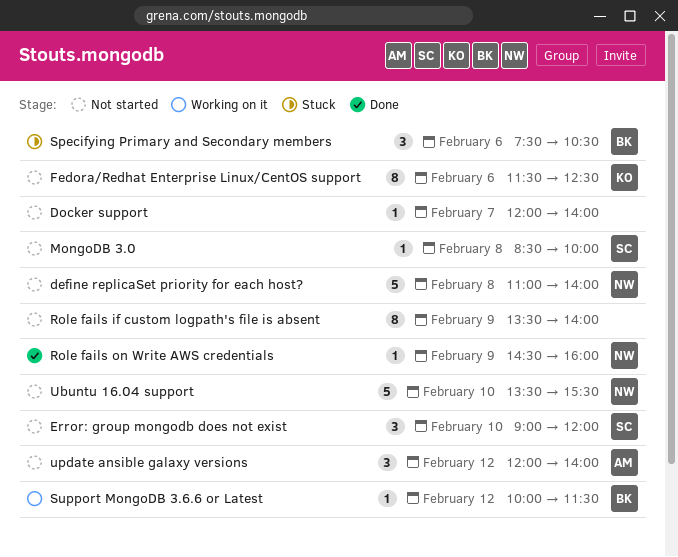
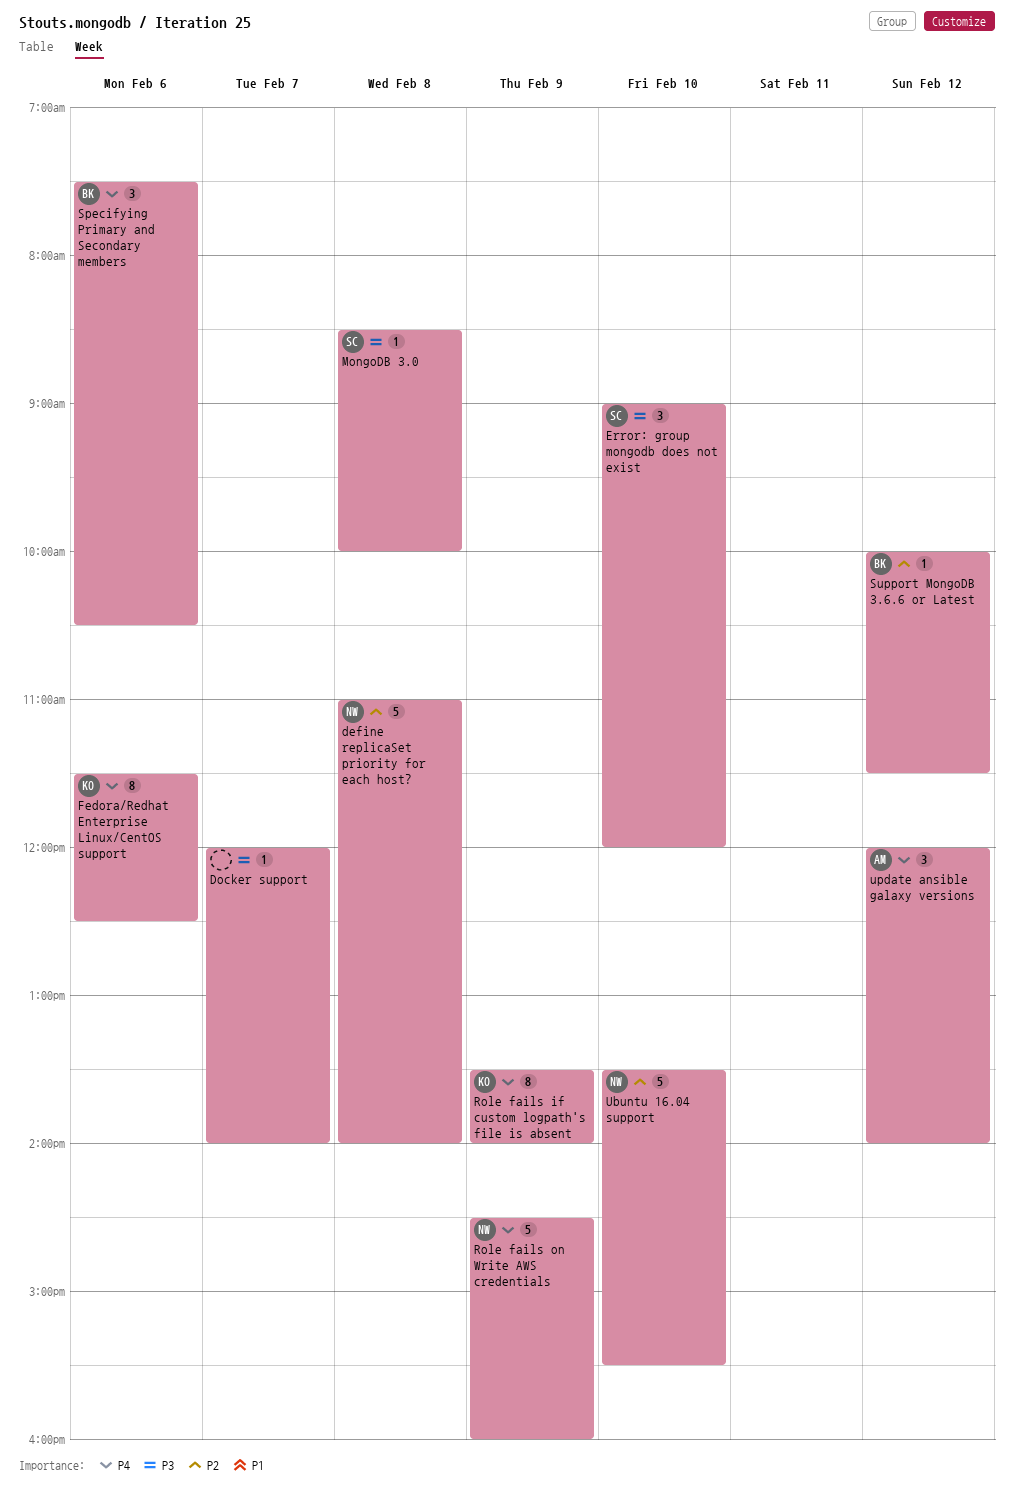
Role fails if custom logpath's file is absent, owner: none -> KO
Role fails on Write AWS credentials, estimate: 1 -> 5

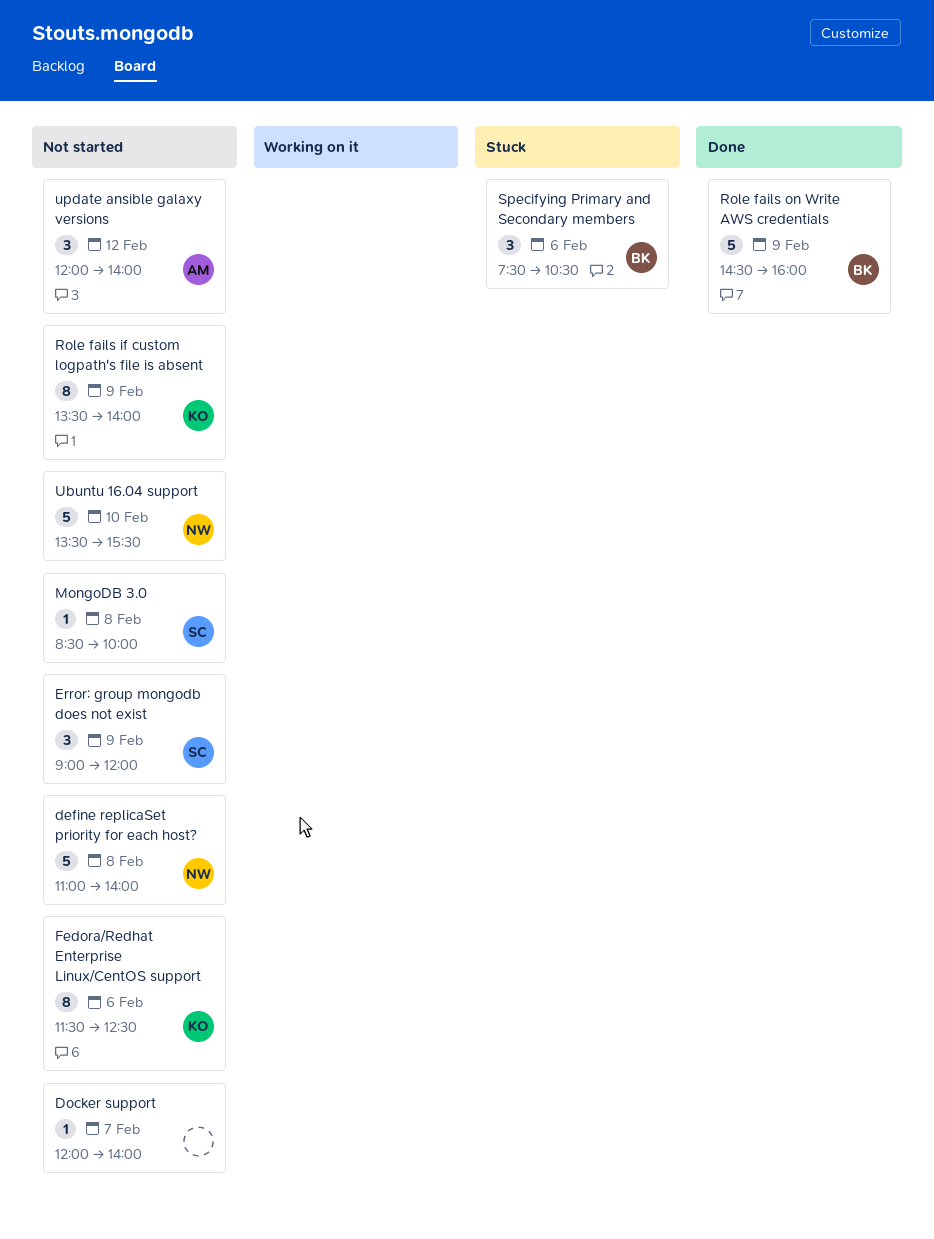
Error: group mongodb does not exist, day: Feb 10 -> Feb 9
Role fails on Write AWS credentials, owner: NW -> BK
Support MongoDB 3.6.6 or Latest: present -> none

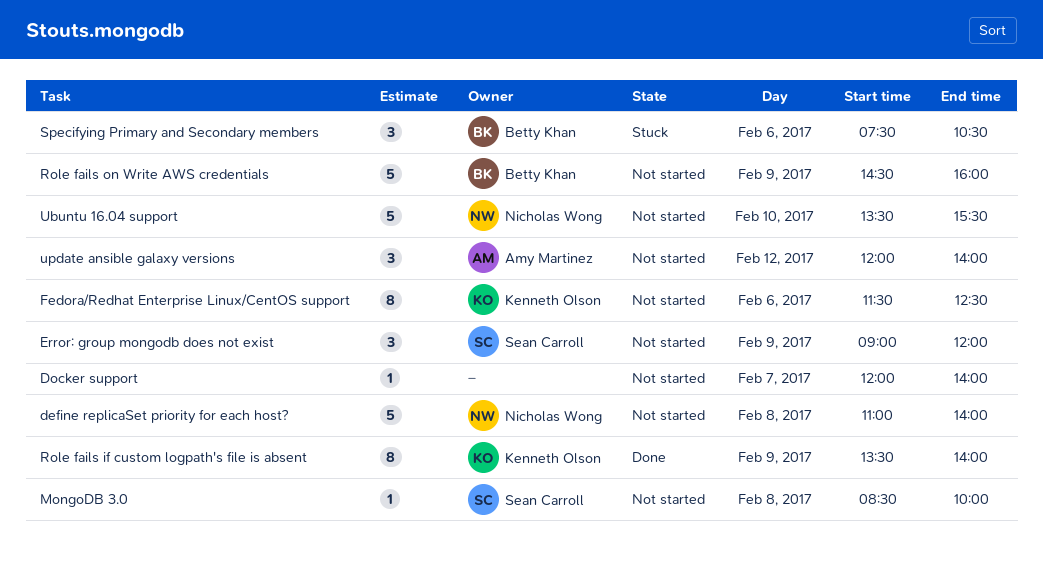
Role fails if custom logpath's file is absent, status: Not started -> Done
Role fails on Write AWS credentials, status: Done -> Not started

